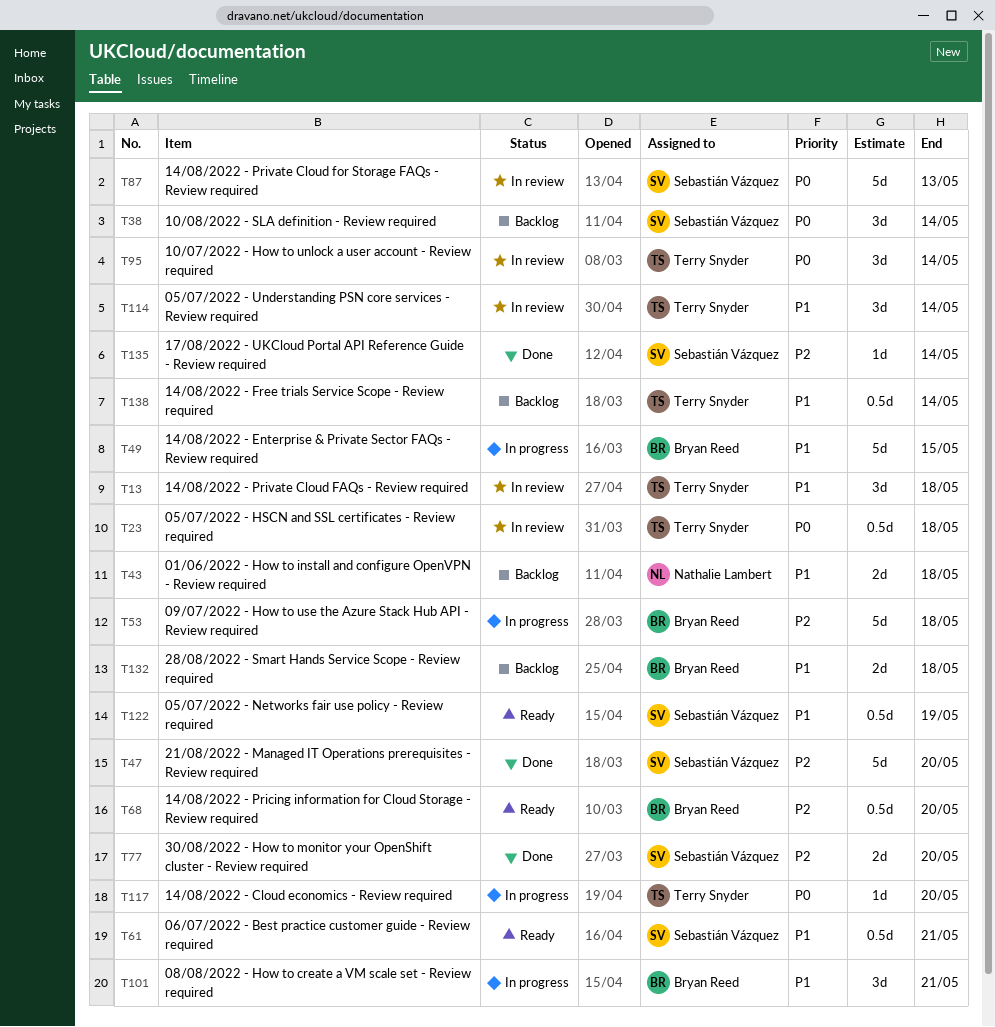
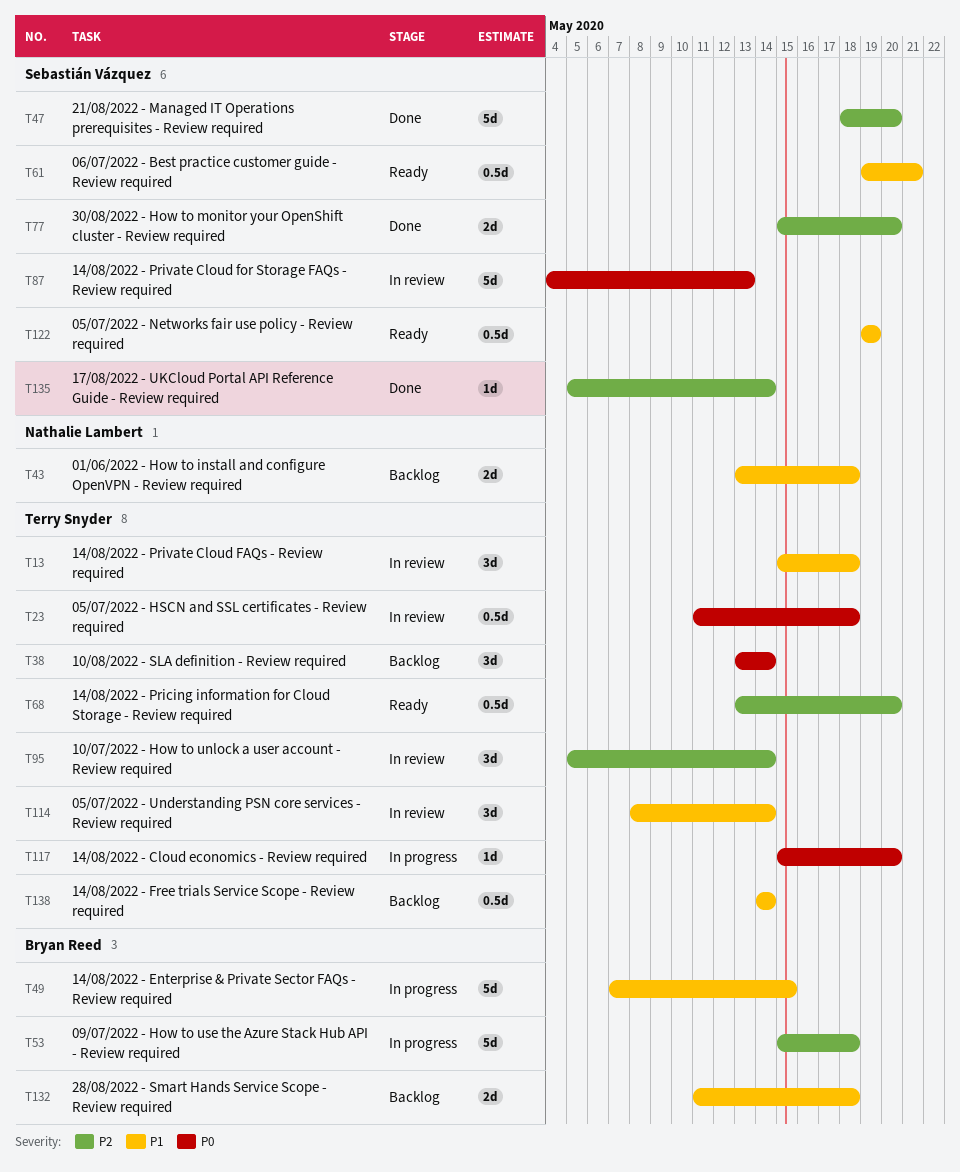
T38, owner: Sebastián Vázquez -> Terry Snyder
T68, owner: Bryan Reed -> Terry Snyder
T95, priority: P0 -> P2
T101: present -> none

